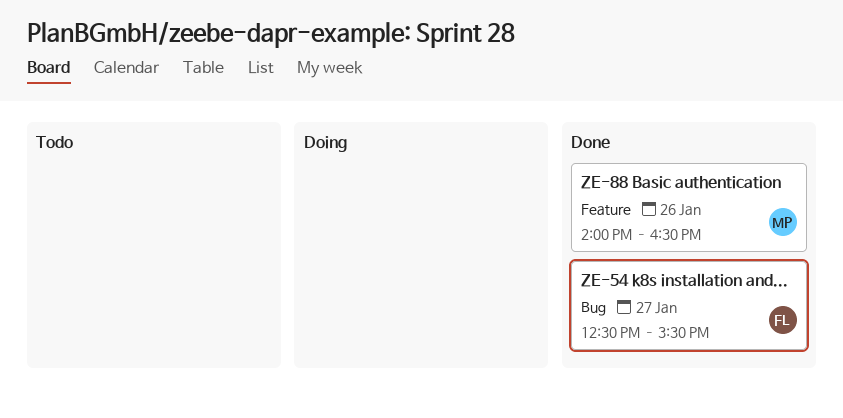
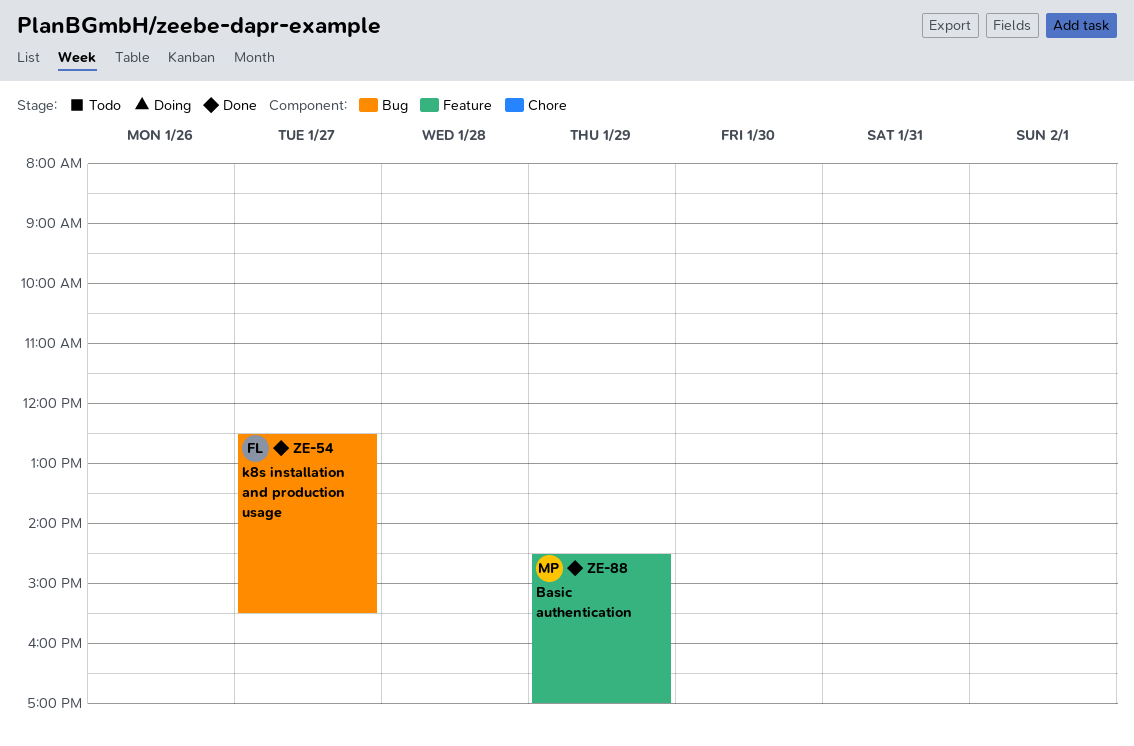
ZE-88, day: Jan 26 -> Jan 29
ZE-88, begins: 14:00 -> 14:30
ZE-88, ends: 16:30 -> 17:00

